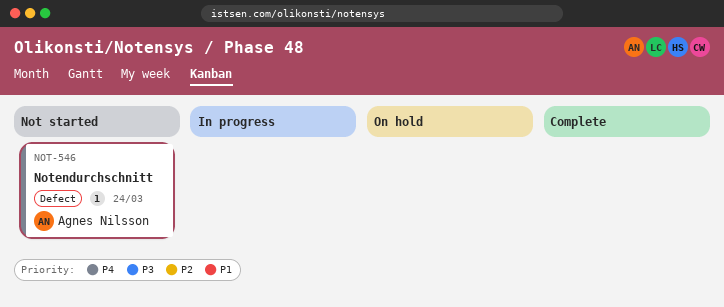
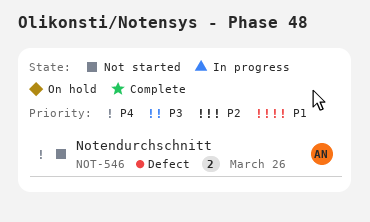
NOT-546, estimate: 1 -> 2
NOT-546, due: Mar 24 -> Mar 26

